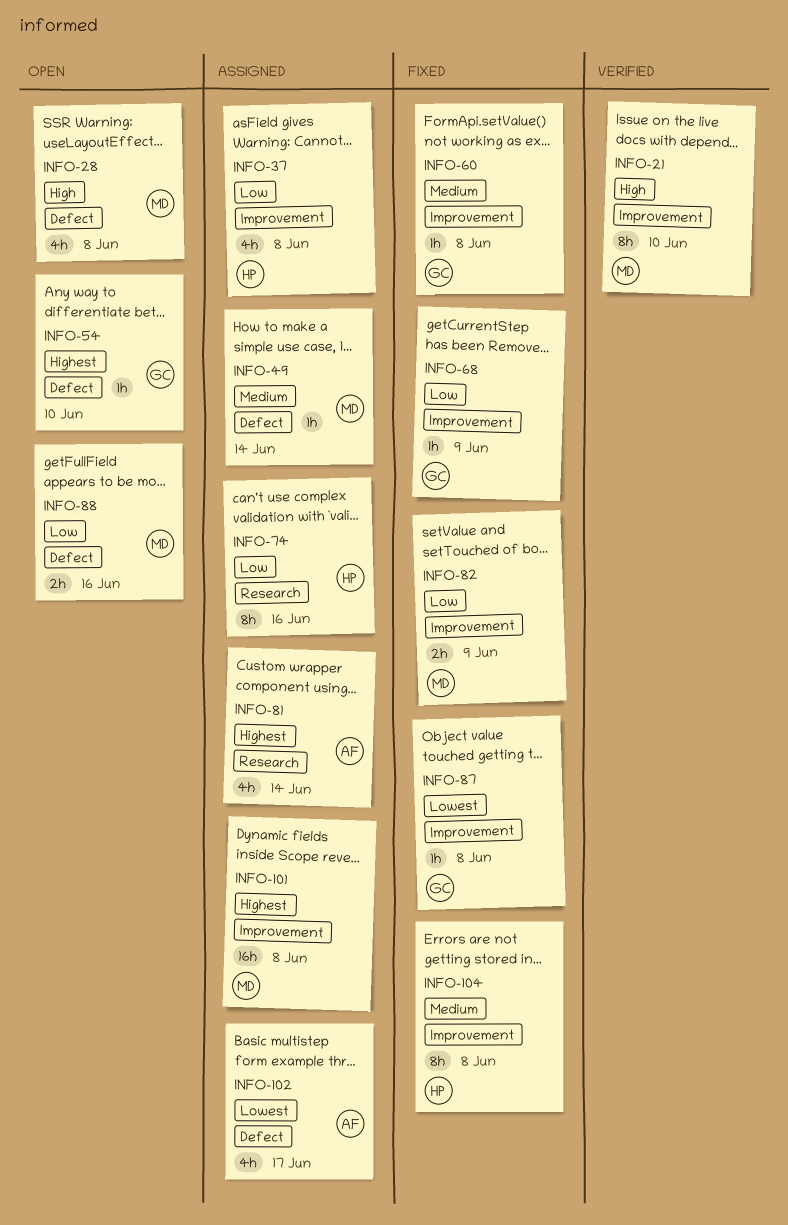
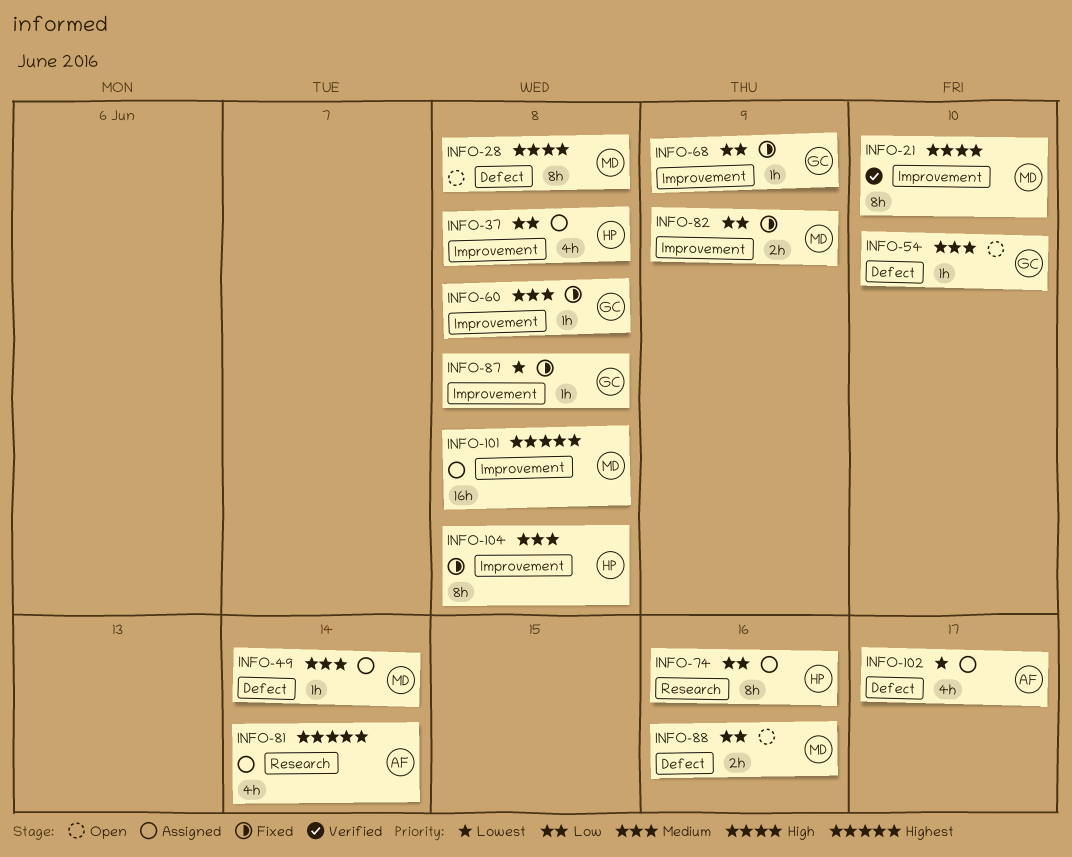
INFO-28, estimate: 4h -> 8h
INFO-54, priority: Highest -> Medium

